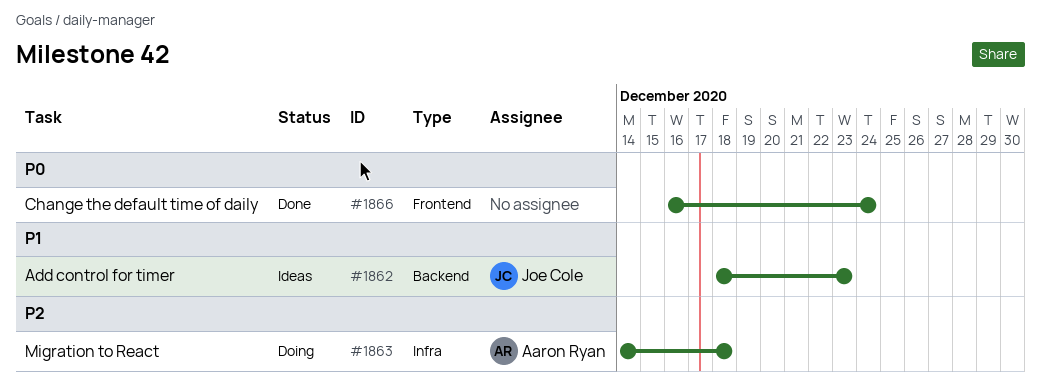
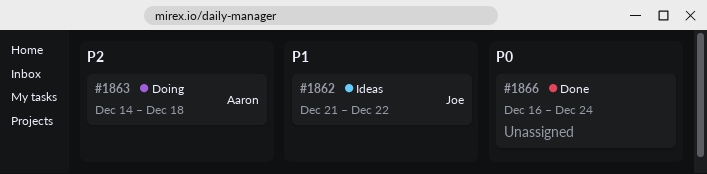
#1862, start: Dec 18 -> Dec 21
#1862, due: Dec 23 -> Dec 22

